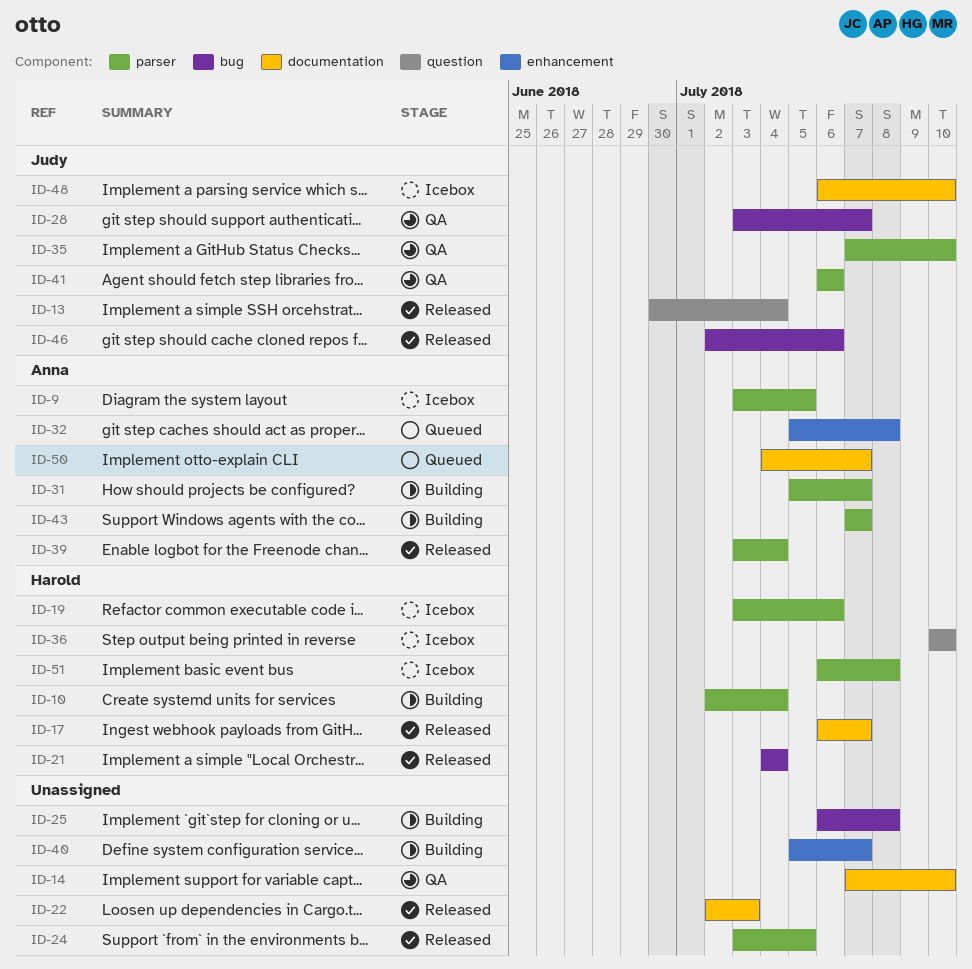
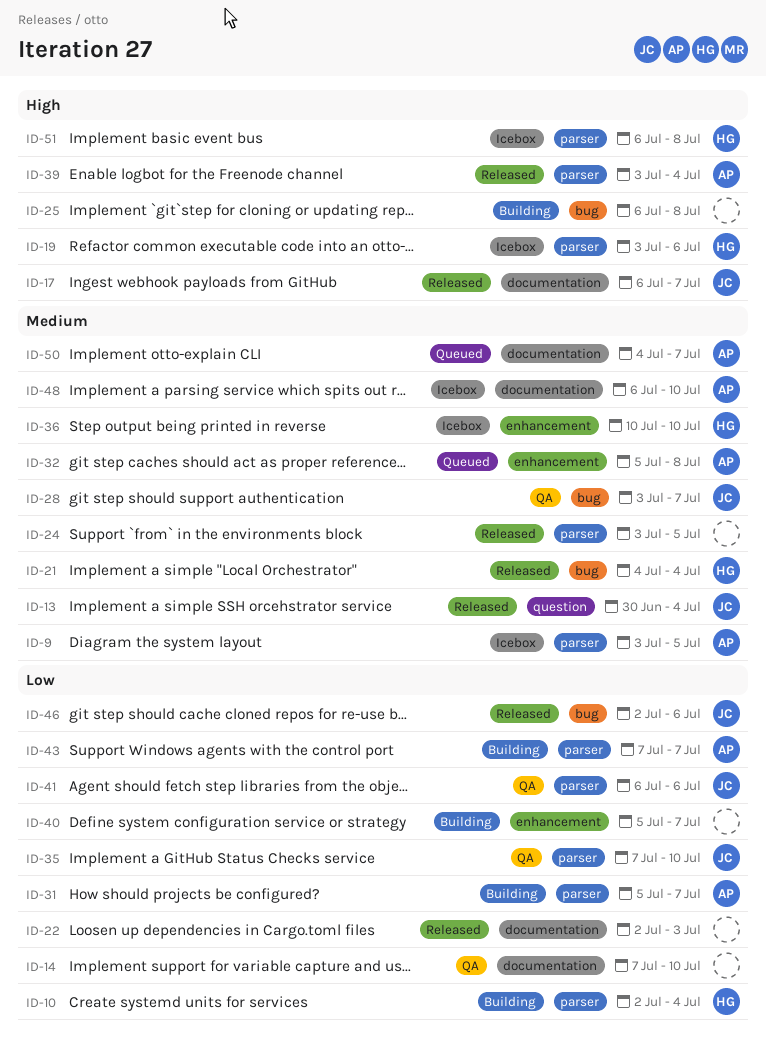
ID-17, owner: Harold -> Judy
ID-36, label: question -> enhancement
ID-48, owner: Judy -> Anna

